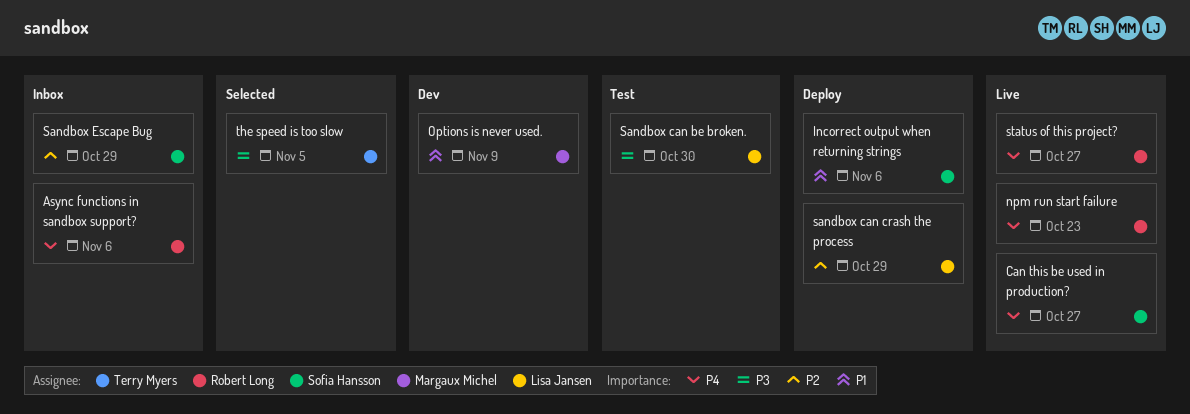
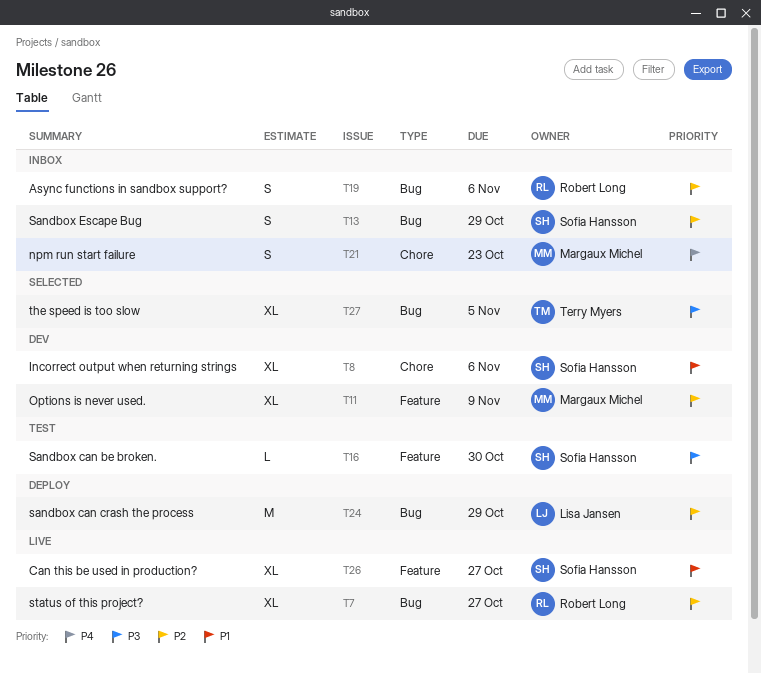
Async functions in sandbox support?, priority: P4 -> P2
Can this be used in production?, priority: P4 -> P1
Incorrect output when returning strings, status: Deploy -> Dev
npm run start failure, status: Live -> Inbox
npm run start failure, owner: Robert Long -> Margaux Michel
Options is never used., priority: P1 -> P2
Sandbox can be broken., owner: Lisa Jansen -> Sofia Hansson
status of this project?, priority: P4 -> P2

